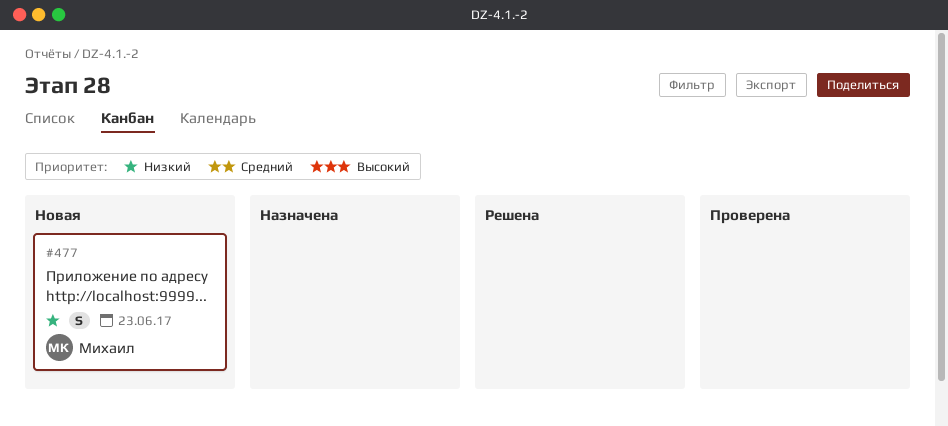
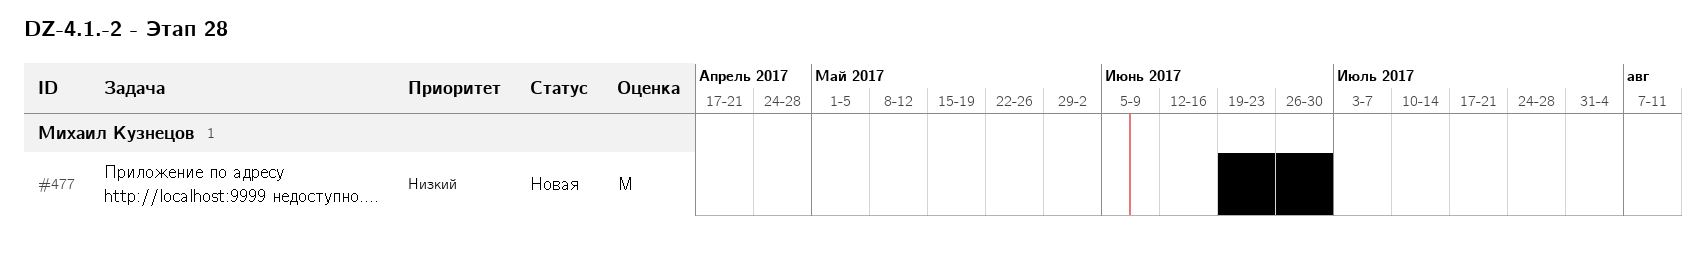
#477, estimate: S -> M
#477, due: Jun 23 -> Jun 30

